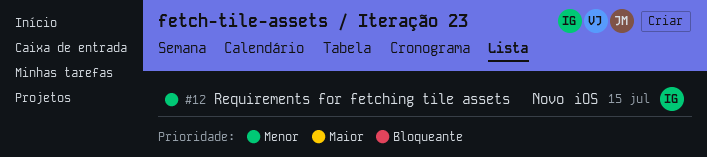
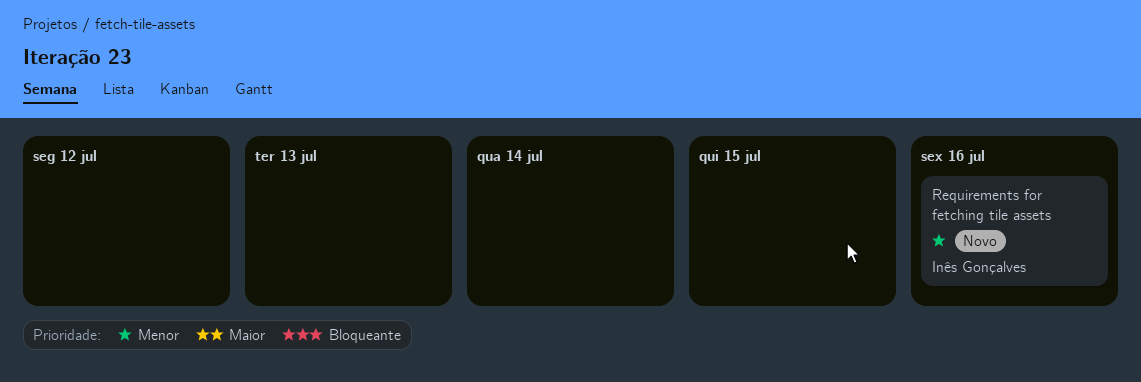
Requirements for fetching tile assets, due: Jul 15 -> Jul 16

